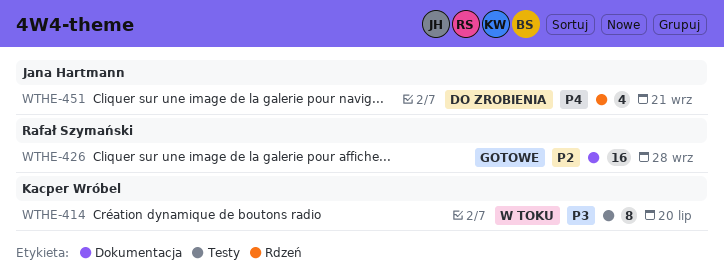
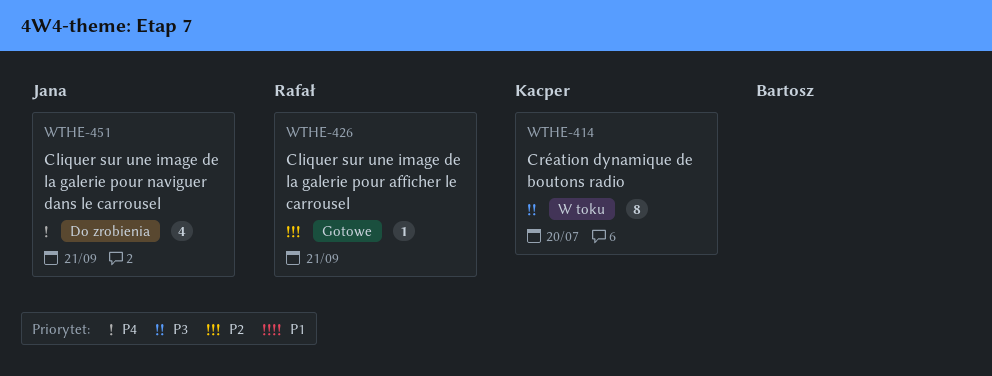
WTHE-426, estimate: 16 -> 1
WTHE-426, due: Sep 28 -> Sep 21

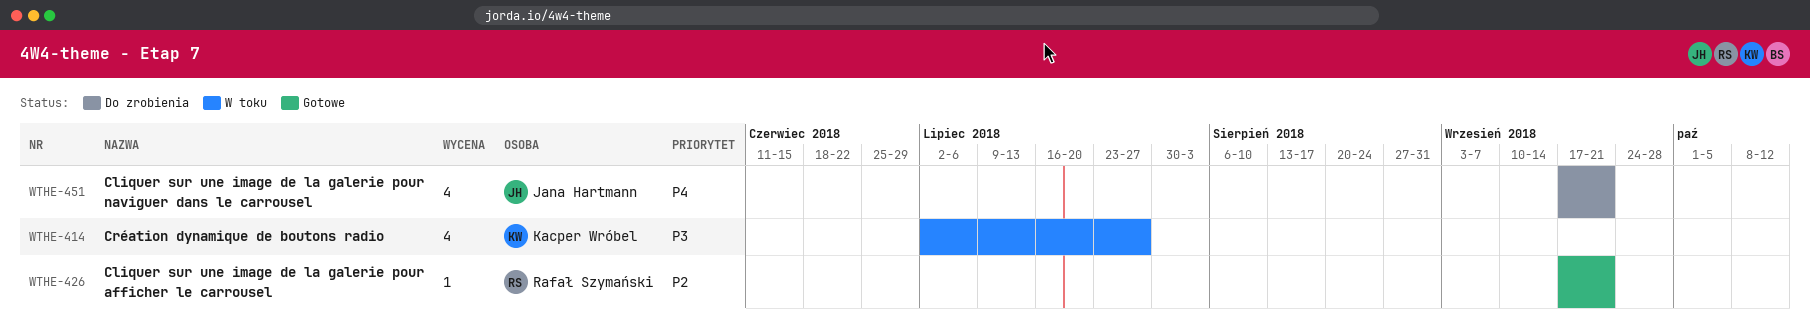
WTHE-414, estimate: 8 -> 4
WTHE-414, due: Jul 20 -> Jul 27

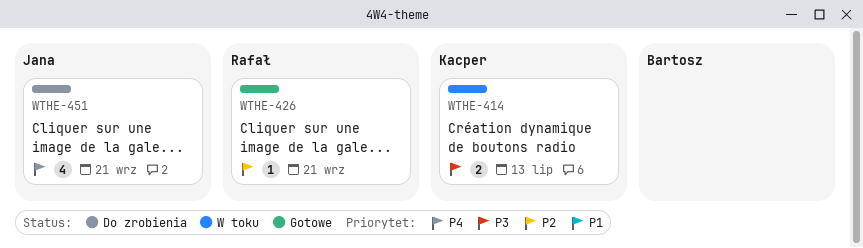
WTHE-414, estimate: 4 -> 2
WTHE-414, due: Jul 27 -> Jul 13

